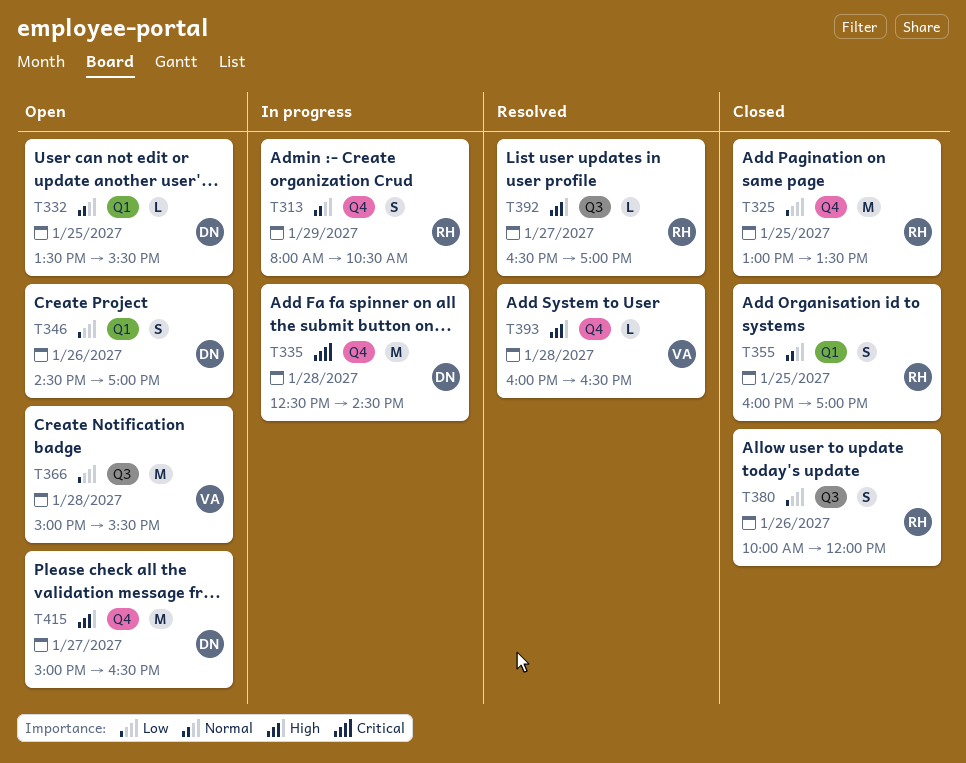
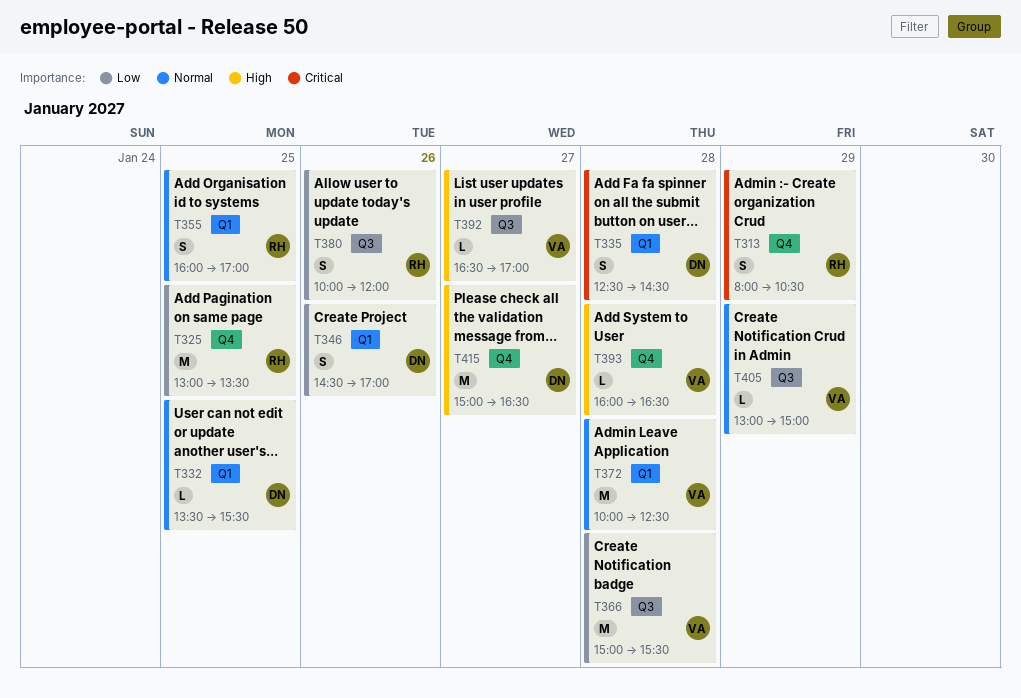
T313, priority: Normal -> Critical
T335, label: Q4 -> Q1
T335, estimate: M -> S
T372: none -> present
T392, owner: RH -> VA
T405: none -> present

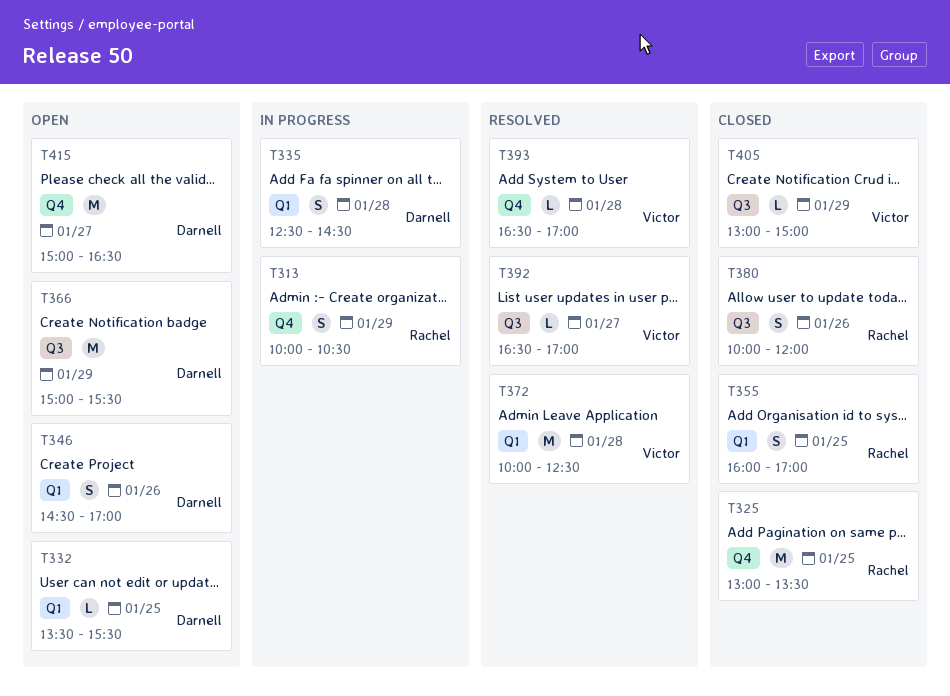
T313, begins: 08:00 -> 10:00
T366, owner: Victor -> Darnell
T366, day: Jan 28 -> Jan 29
T393, begins: 16:00 -> 16:30
T393, ends: 16:30 -> 17:00

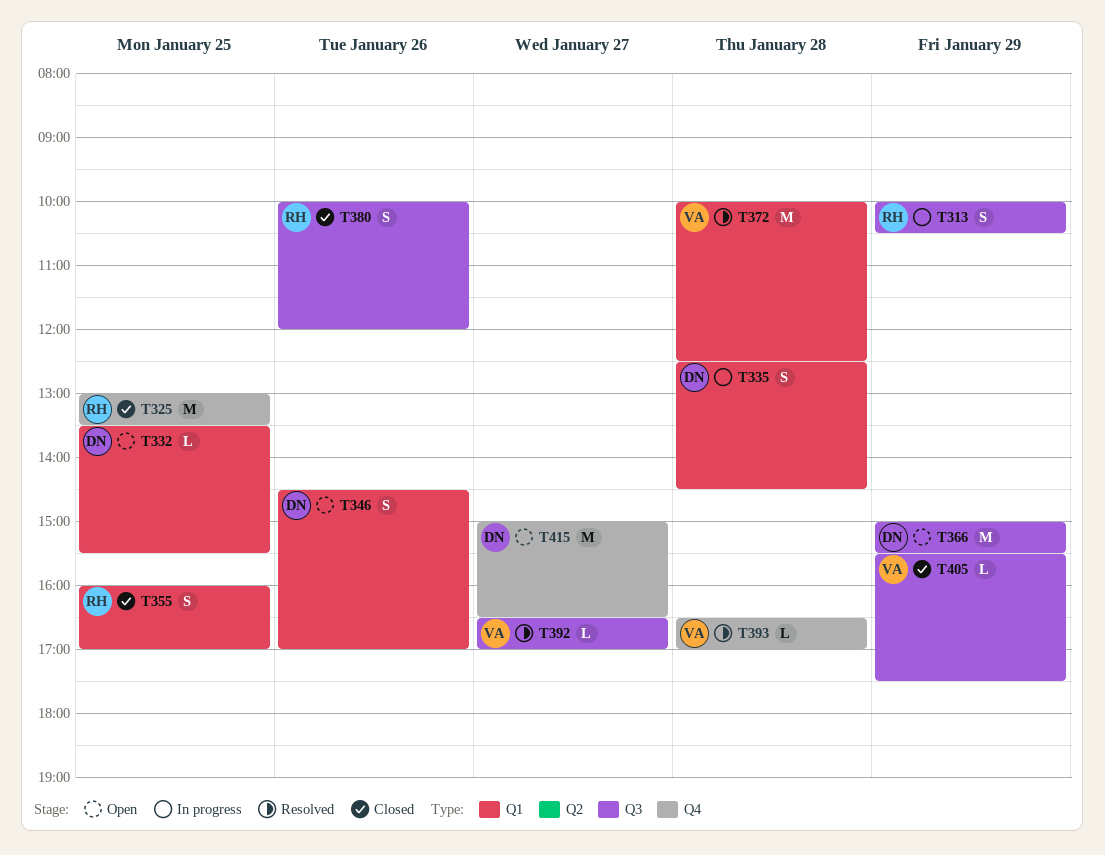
T313, label: Q4 -> Q3
T405, begins: 13:00 -> 15:30
T405, ends: 15:00 -> 17:30

